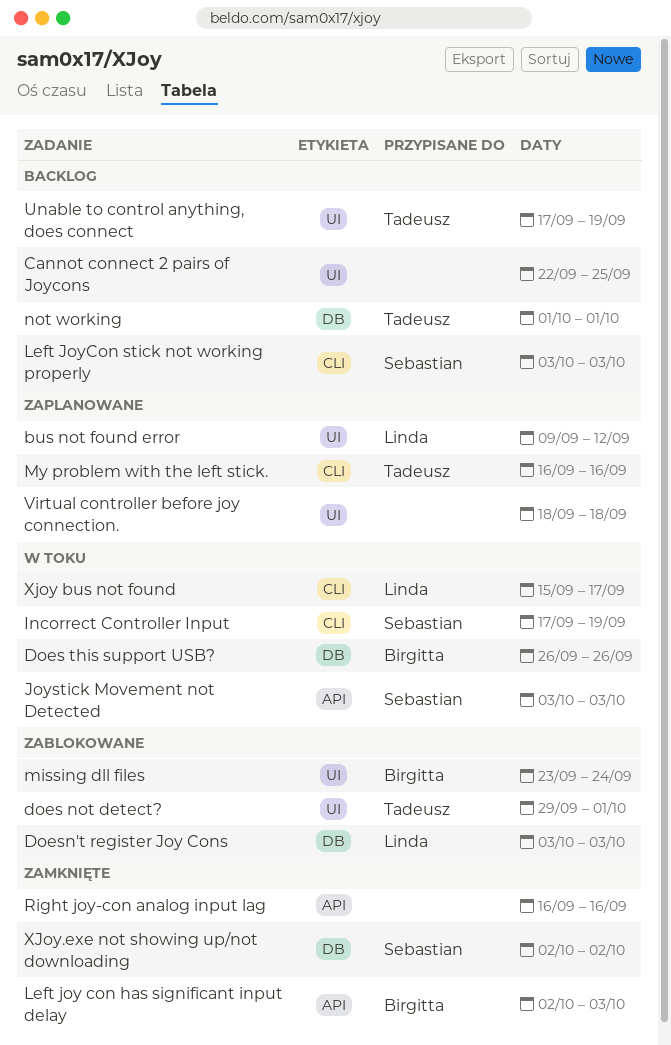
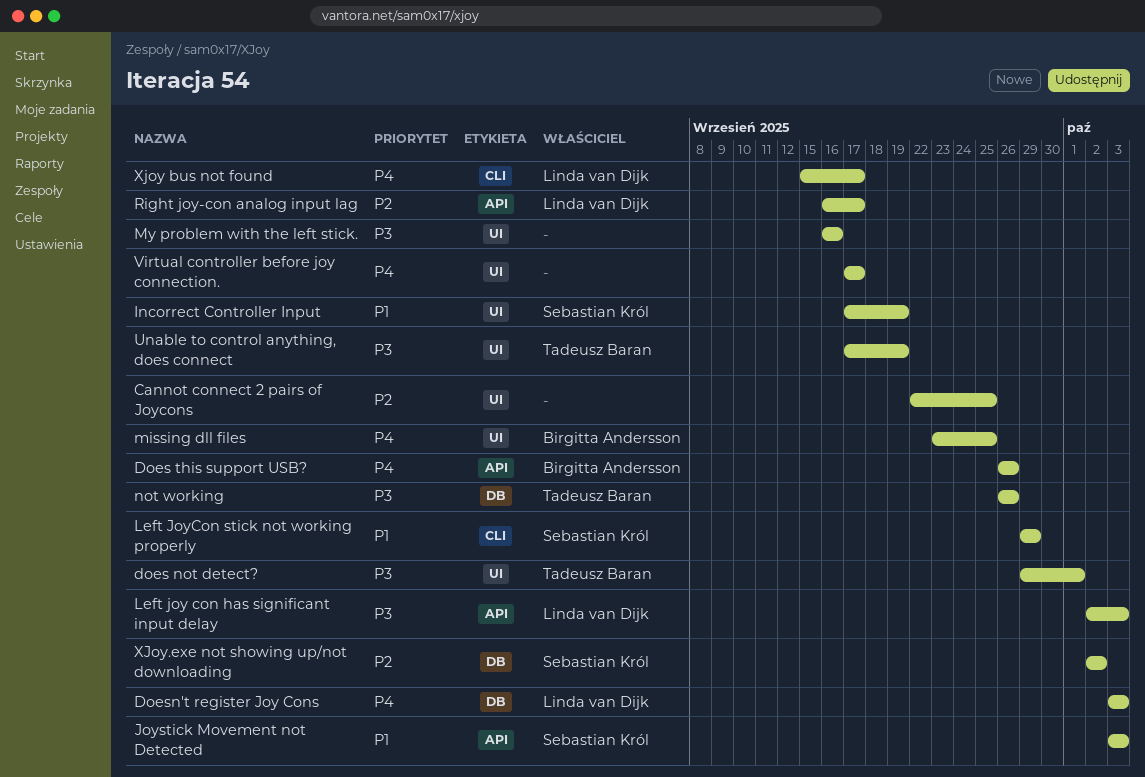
bus not found error: present -> none
Does this support USB?, label: DB -> API
Incorrect Controller Input, label: CLI -> UI
Left joy con has significant input delay, owner: Birgitta Andersson -> Linda van Dijk
Left JoyCon stick not working properly, start: Oct 3 -> Sep 29
Left JoyCon stick not working properly, due: Oct 3 -> Sep 29
missing dll files, due: Sep 24 -> Sep 25
My problem with the left stick., owner: Tadeusz Baran -> none
My problem with the left stick., label: CLI -> UI
not working, start: Oct 1 -> Sep 26
not working, due: Oct 1 -> Sep 26
Right joy-con analog input lag, owner: none -> Linda van Dijk
Right joy-con analog input lag, due: Sep 16 -> Sep 17
Virtual controller before joy connection., start: Sep 18 -> Sep 17
Virtual controller before joy connection., due: Sep 18 -> Sep 17

